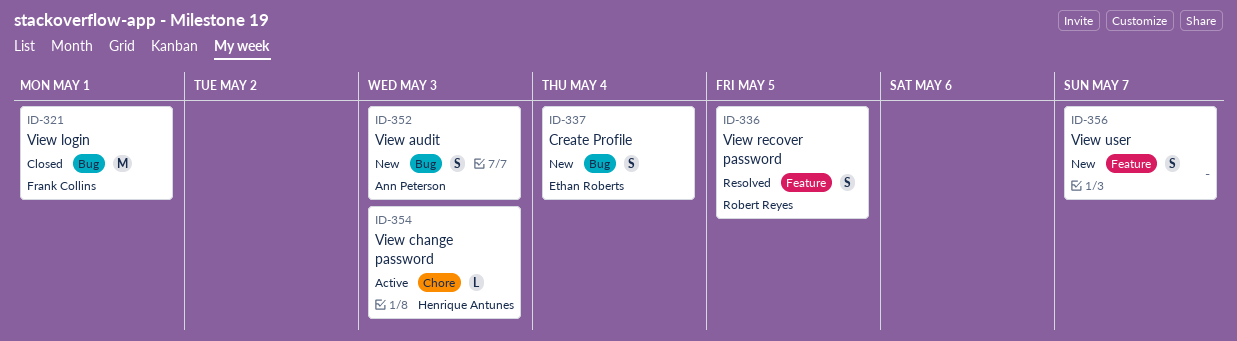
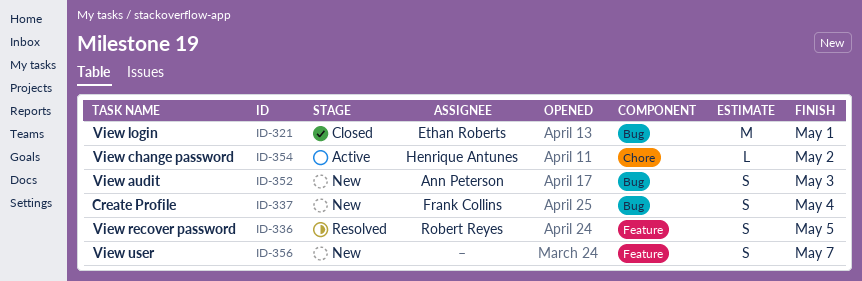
ID-321, owner: Frank Collins -> Ethan Roberts
ID-337, owner: Ethan Roberts -> Frank Collins
ID-354, due: May 3 -> May 2

